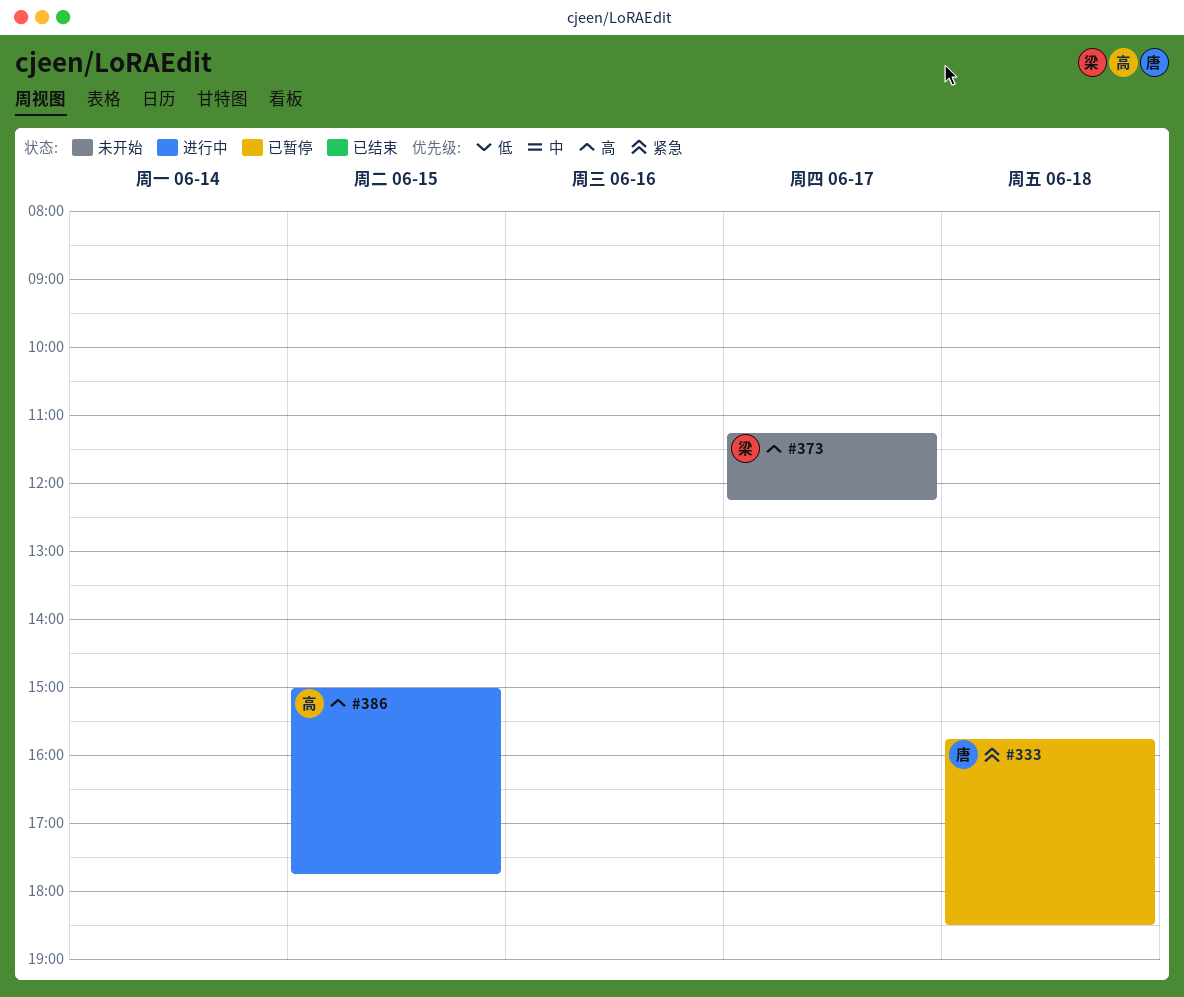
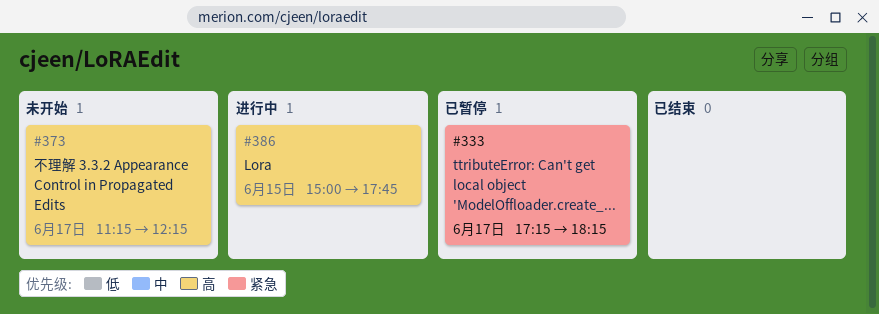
#333, day: Jun 18 -> Jun 17
#333, begins: 15:45 -> 17:15
#333, ends: 18:30 -> 18:15

